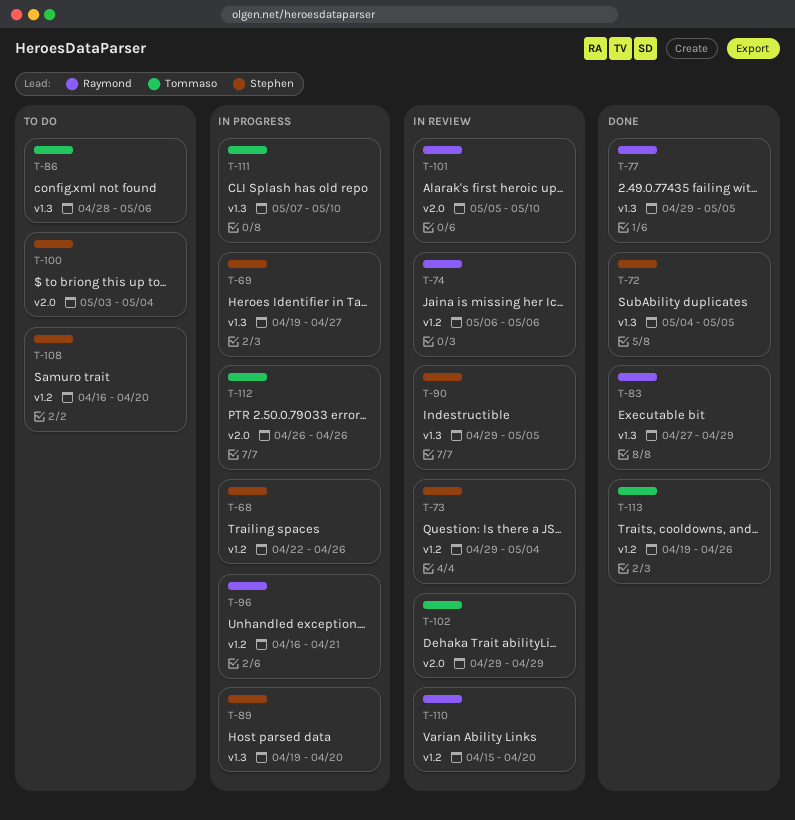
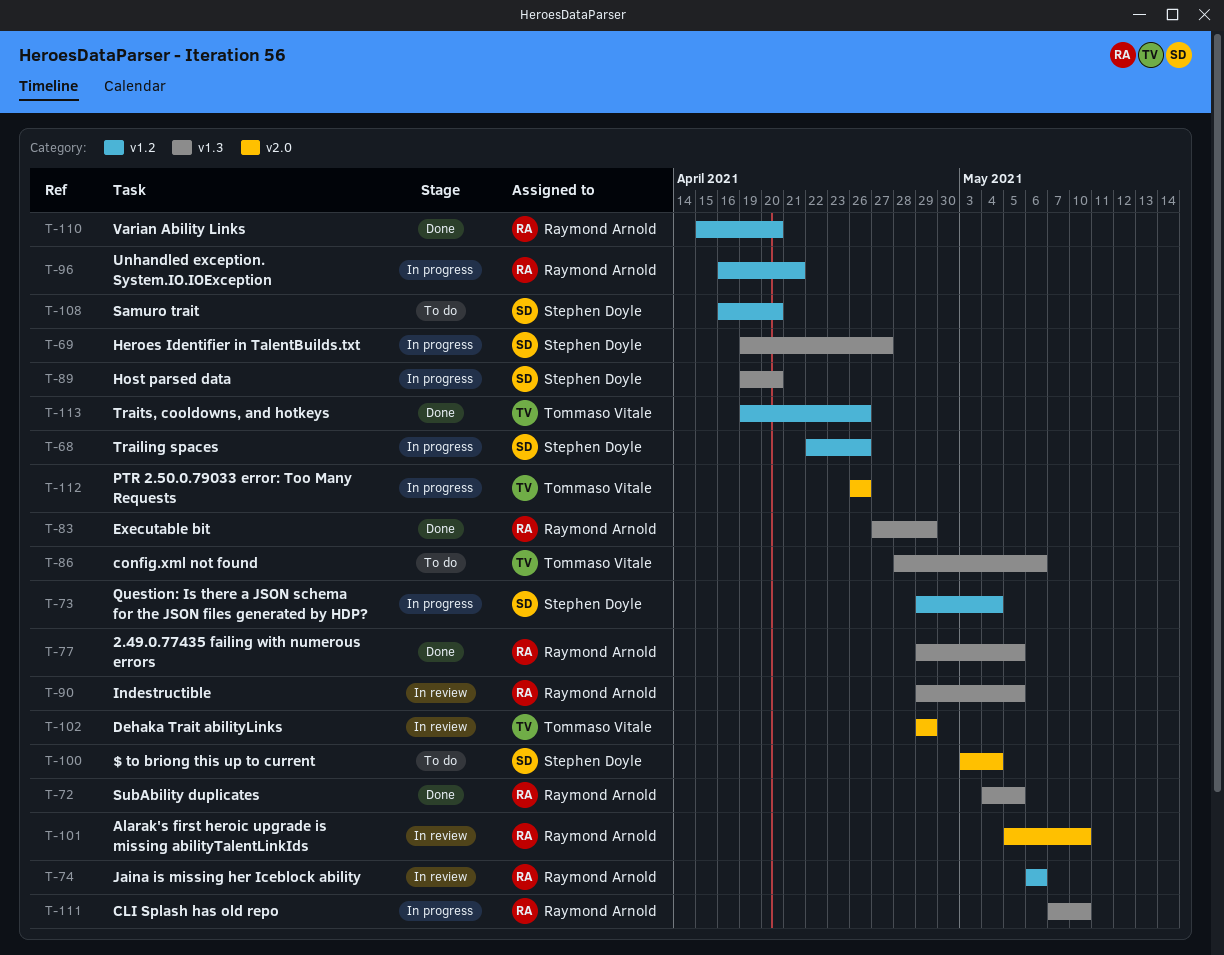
T-72, owner: Stephen Doyle -> Raymond Arnold
T-73, status: In review -> In progress
T-90, owner: Stephen Doyle -> Raymond Arnold
T-110, status: In review -> Done
T-111, owner: Tommaso Vitale -> Raymond Arnold

